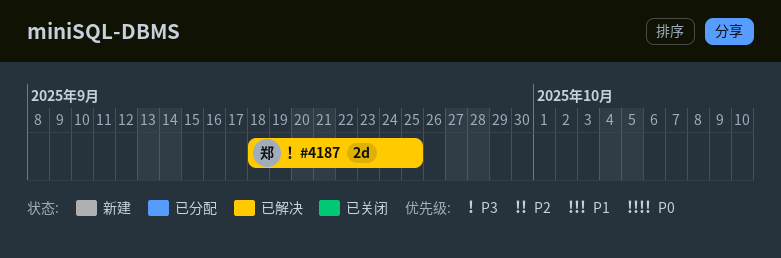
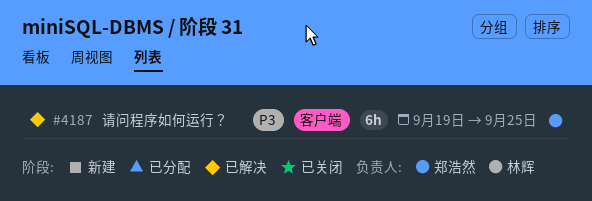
#4187, estimate: 2d -> 6h
#4187, start: Sep 18 -> Sep 19

